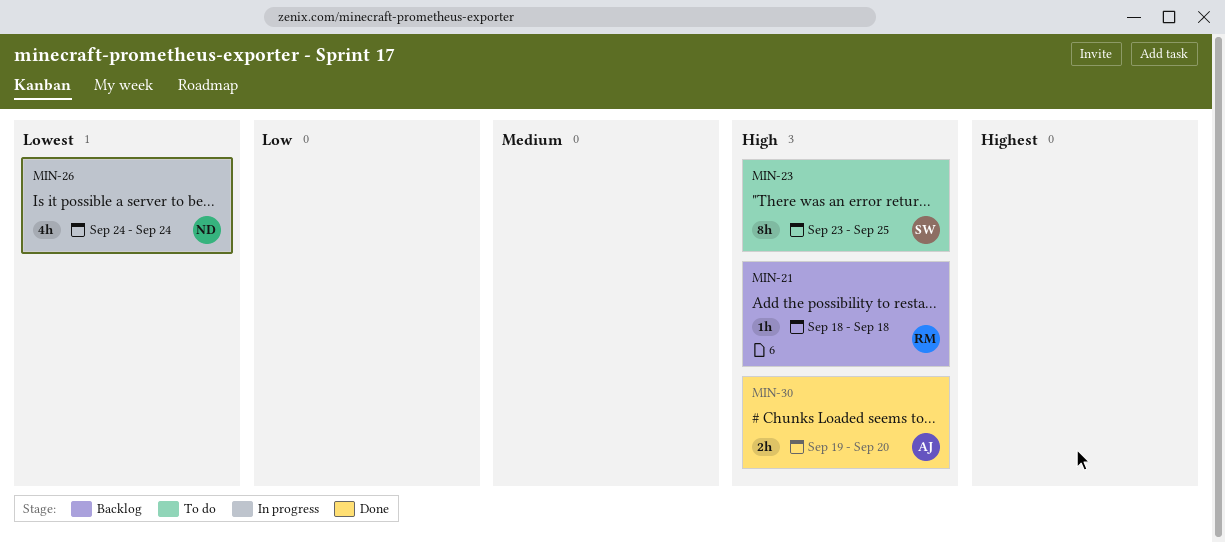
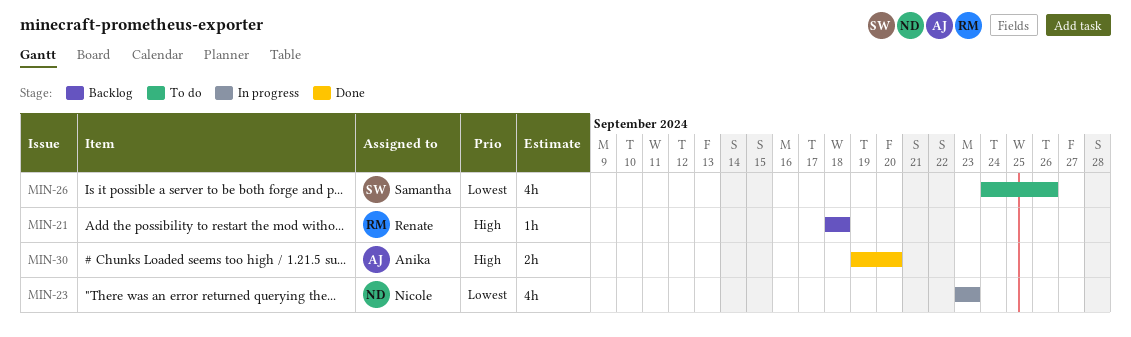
MIN-23, status: To do -> In progress
MIN-23, owner: Samantha -> Nicole
MIN-23, priority: High -> Lowest
MIN-23, estimate: 8h -> 4h
MIN-23, due: Sep 25 -> Sep 23
MIN-26, status: In progress -> To do
MIN-26, owner: Nicole -> Samantha
MIN-26, due: Sep 24 -> Sep 26

